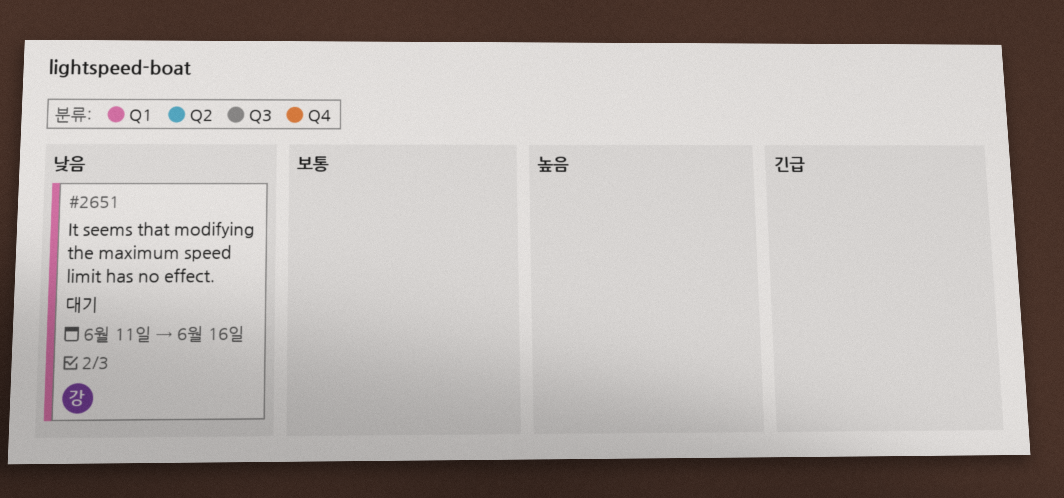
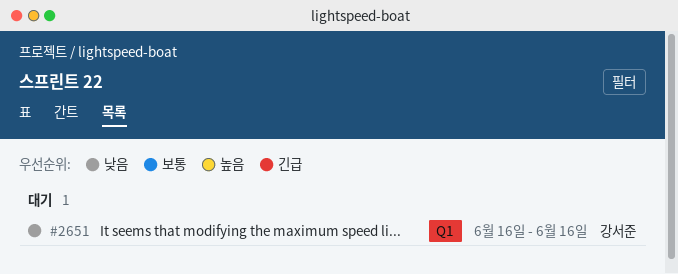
#2651, start: Jun 11 -> Jun 16

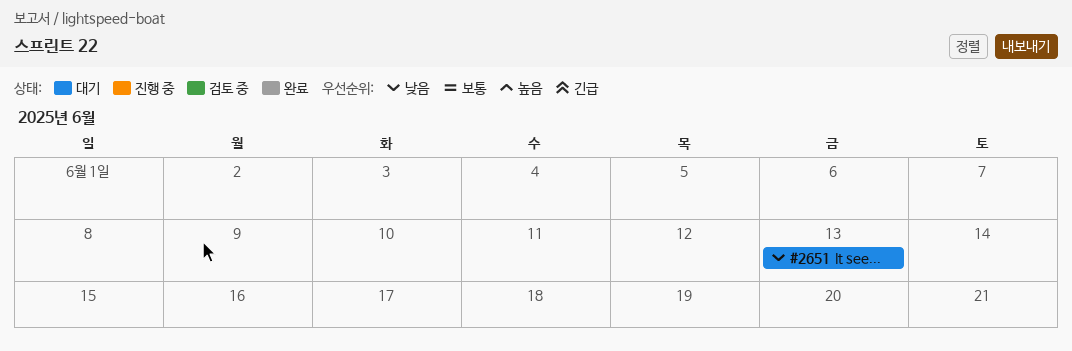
#2651, start: Jun 16 -> Jun 13
#2651, due: Jun 16 -> Jun 13

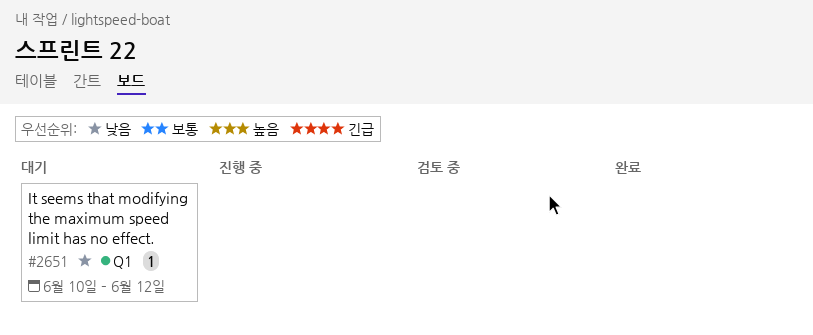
#2651, start: Jun 13 -> Jun 10
#2651, due: Jun 13 -> Jun 12

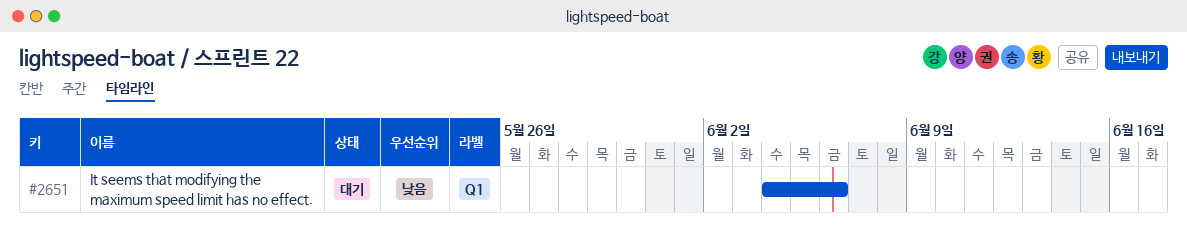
#2651, start: Jun 10 -> Jun 4
#2651, due: Jun 12 -> Jun 6

